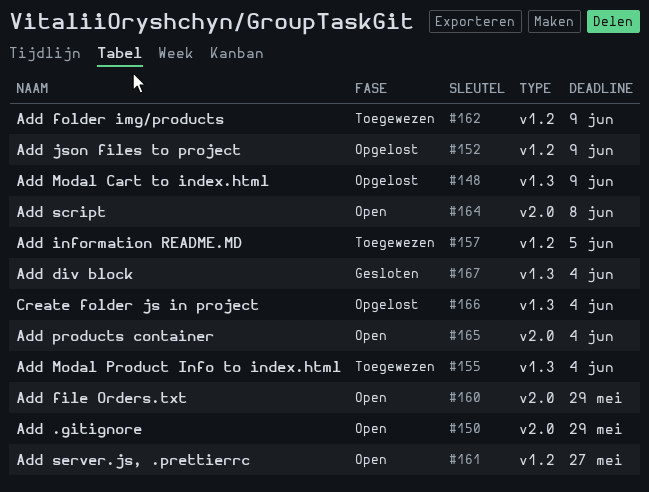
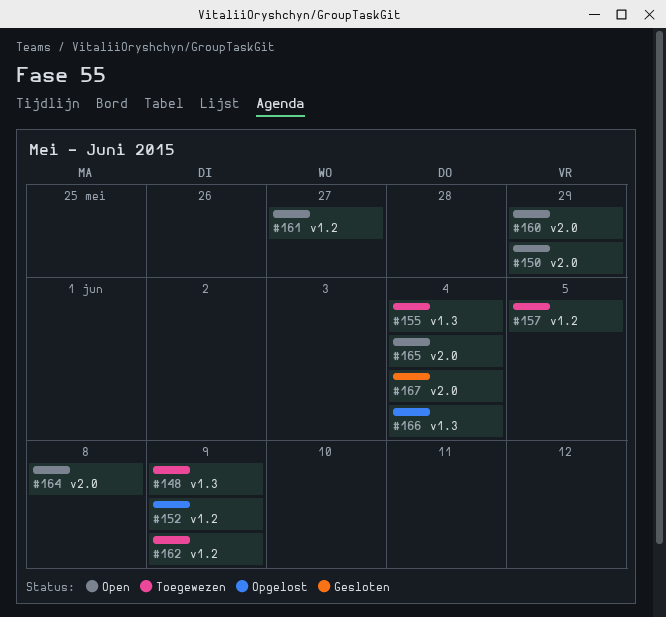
#148, status: Opgelost -> Toegewezen
#167, label: v1.3 -> v2.0

